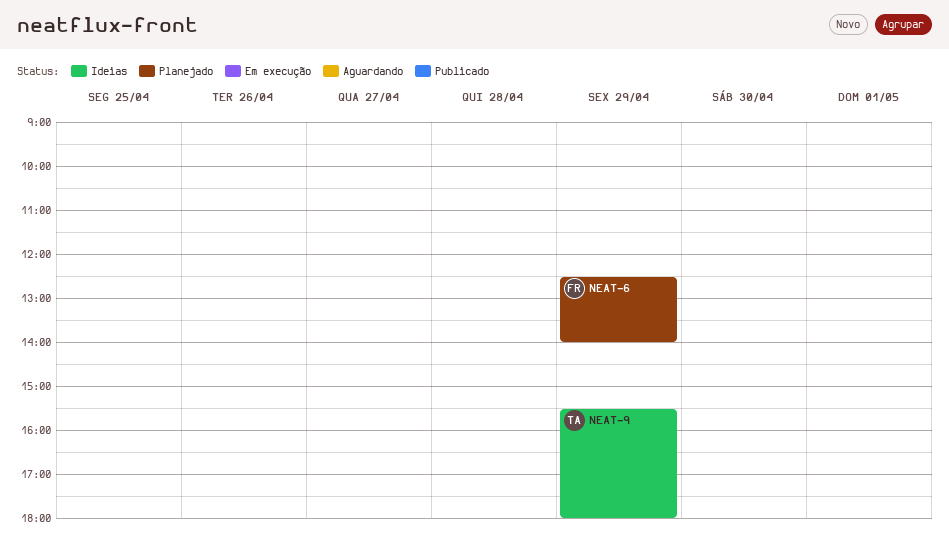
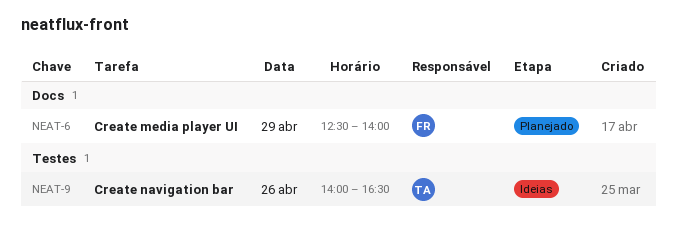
NEAT-9, day: Apr 29 -> Apr 26
NEAT-9, begins: 15:30 -> 14:00
NEAT-9, ends: 18:00 -> 16:30

